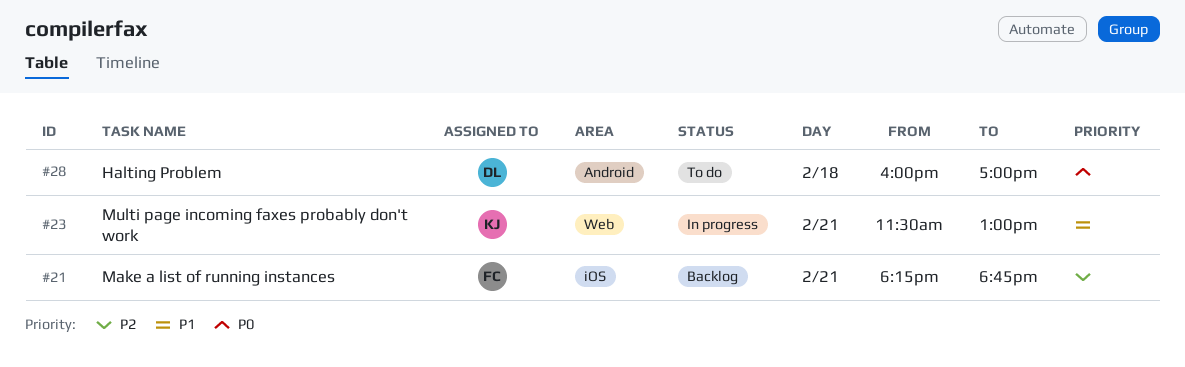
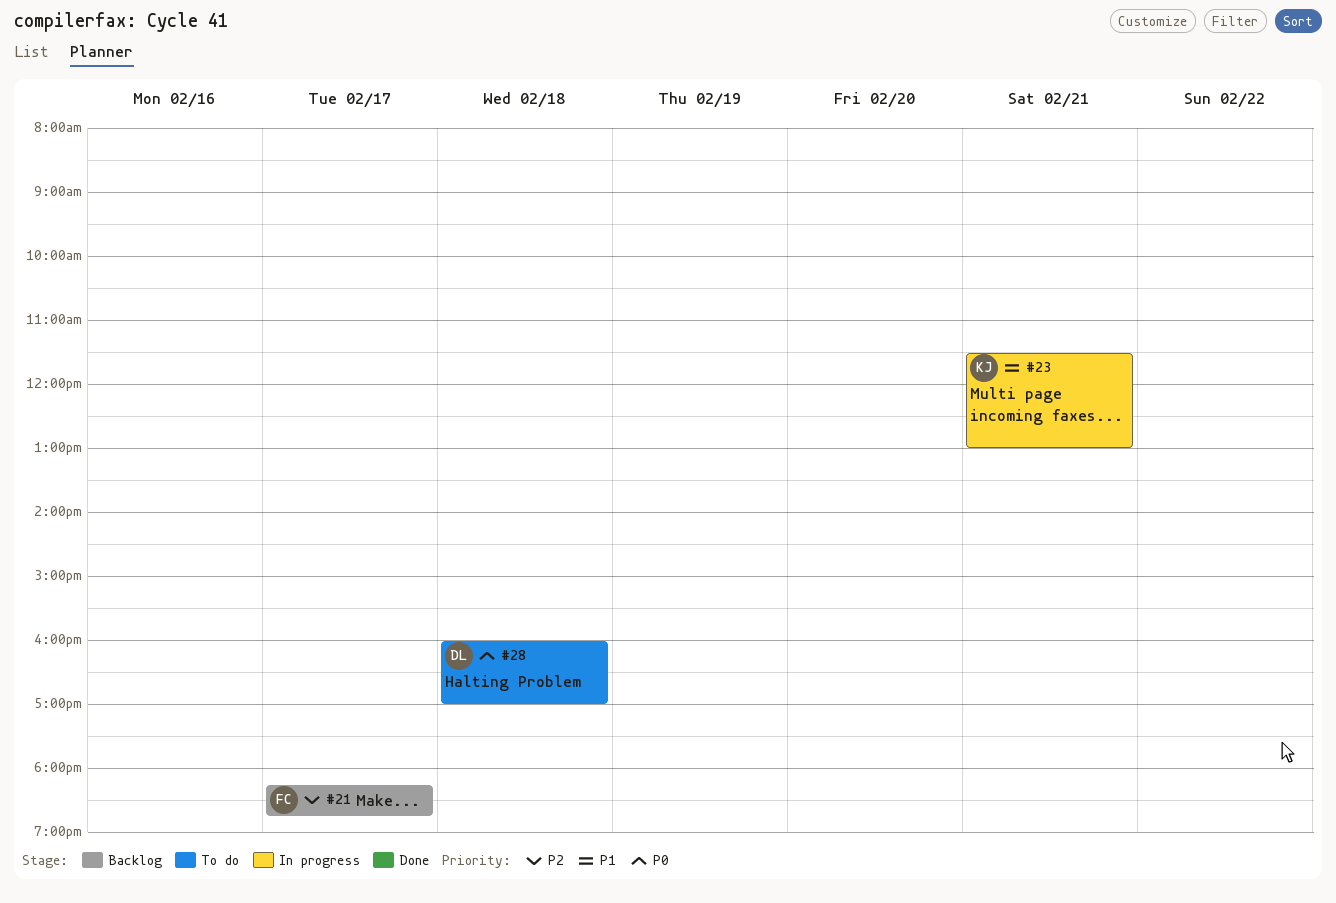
#21, day: Feb 21 -> Feb 17

